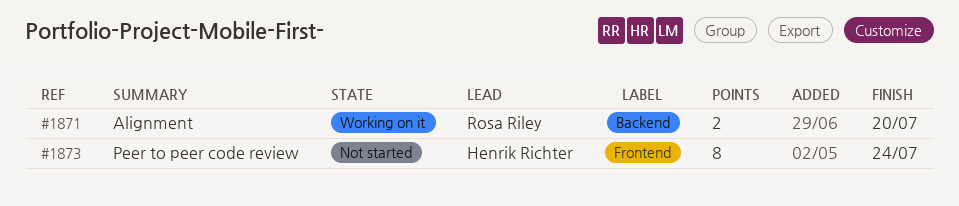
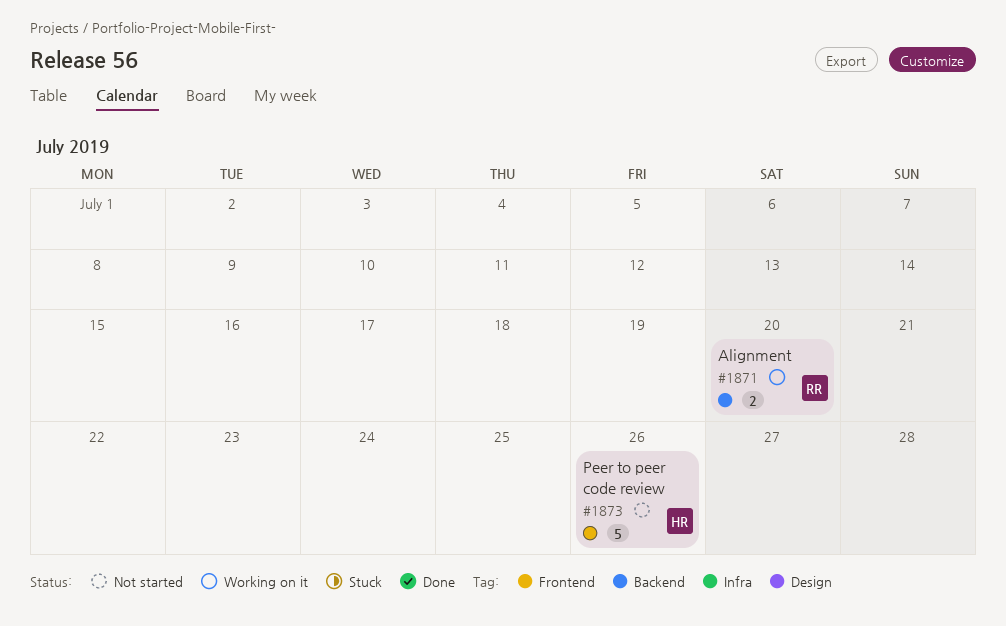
#1873, estimate: 8 -> 5
#1873, due: Jul 24 -> Jul 26

